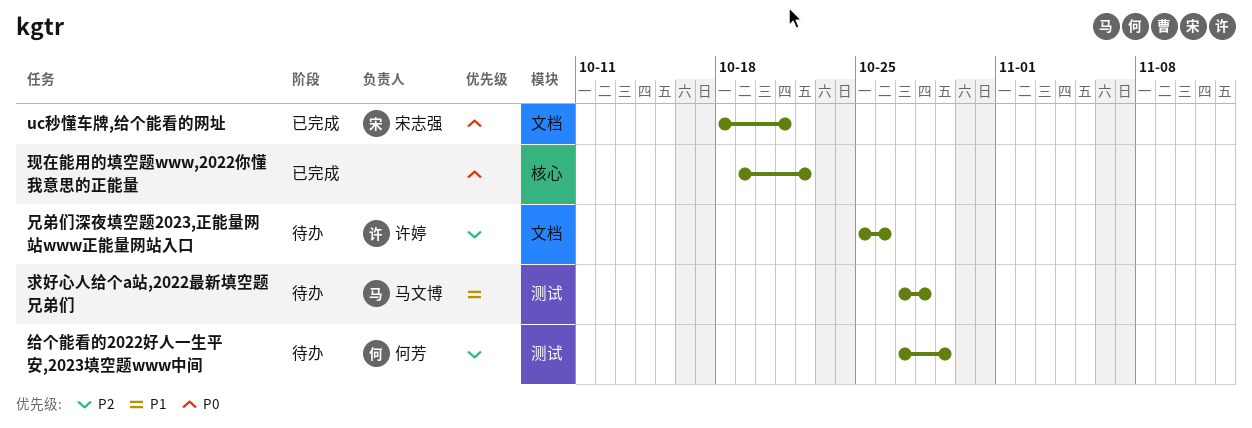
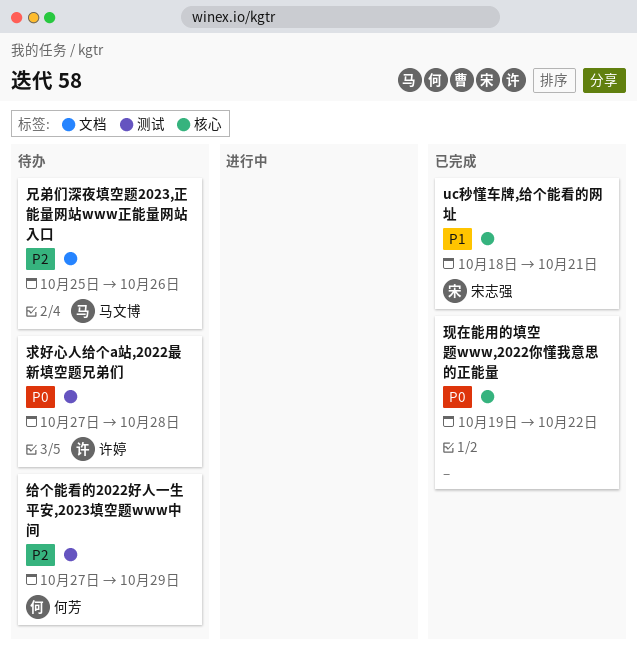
uc秒懂车牌,给个能看的网址, priority: P0 -> P1
uc秒懂车牌,给个能看的网址, label: 文档 -> 核心
兄弟们深夜填空题2023,正能量网站www正能量网站入口, owner: 许婷 -> 马文博
求好心人给个a站,2022最新填空题兄弟们, owner: 马文博 -> 许婷
求好心人给个a站,2022最新填空题兄弟们, priority: P1 -> P0

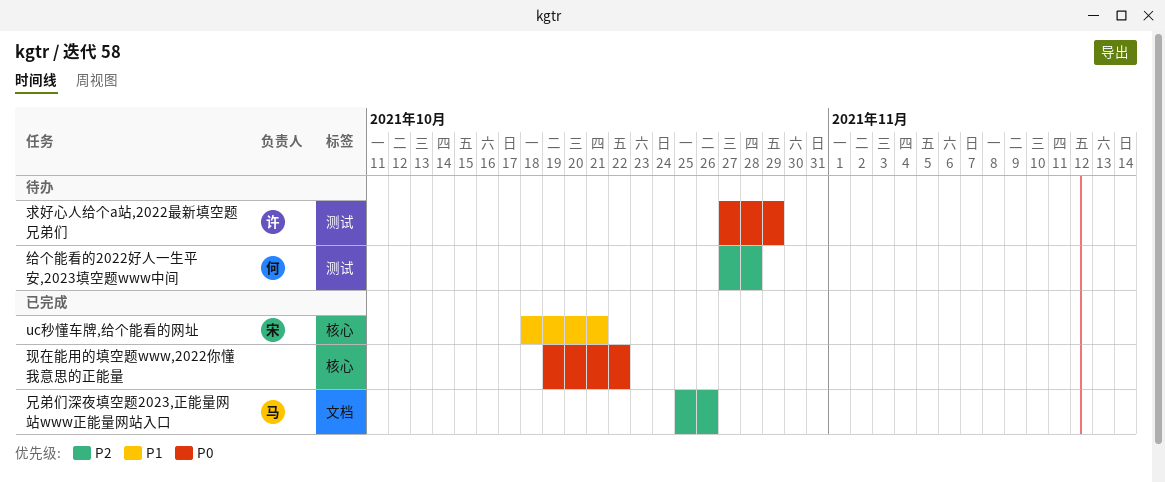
兄弟们深夜填空题2023,正能量网站www正能量网站入口, status: 待办 -> 已完成
求好心人给个a站,2022最新填空题兄弟们, due: Oct 28 -> Oct 29
给个能看的2022好人一生平安,2023填空题www中间, due: Oct 29 -> Oct 28

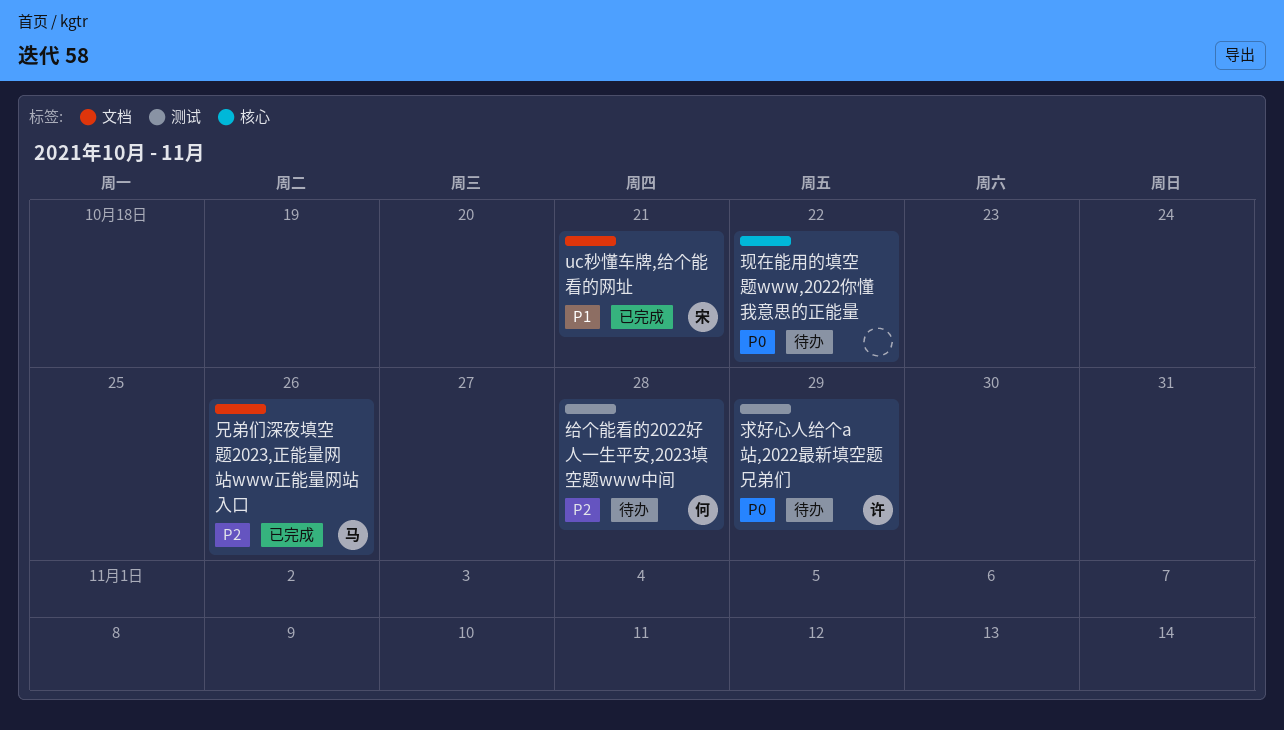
uc秒懂车牌,给个能看的网址, label: 核心 -> 文档
现在能用的填空题www,2022你懂我意思的正能量, status: 已完成 -> 待办

